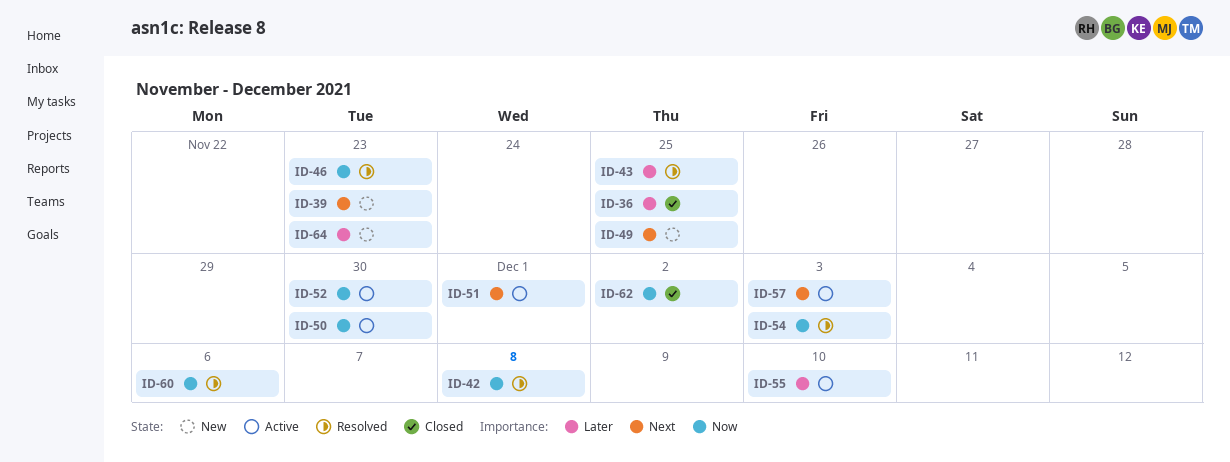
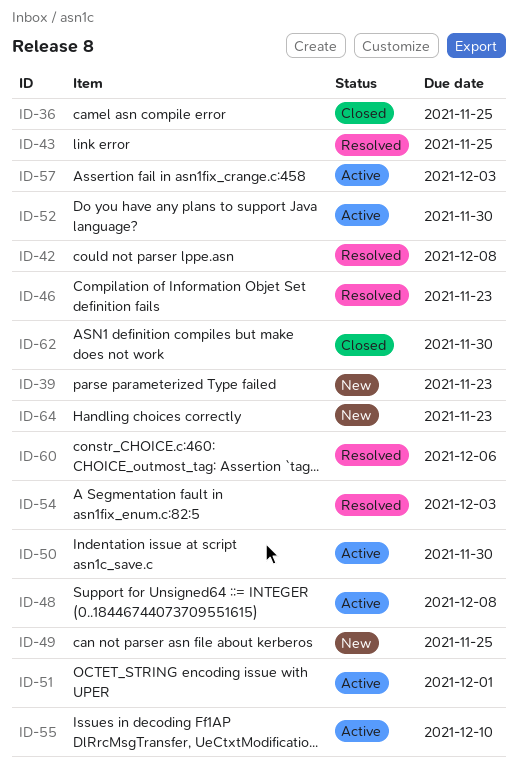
ID-48: none -> present
ID-62, due: Dec 2 -> Nov 30

